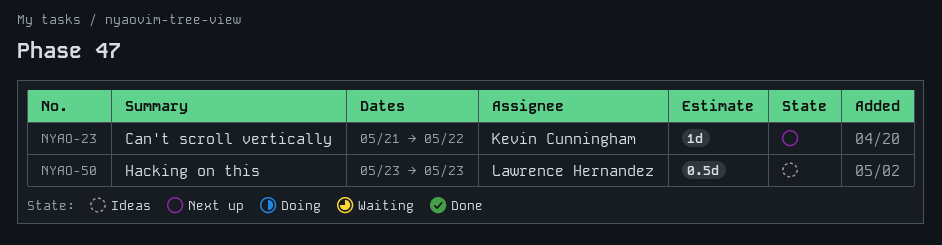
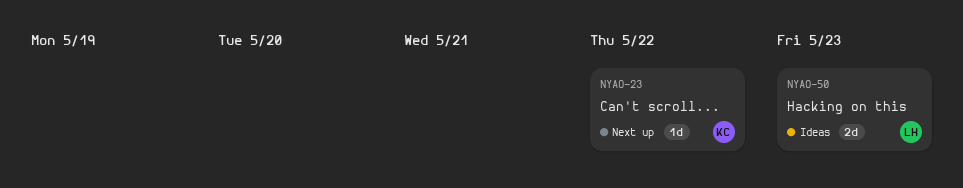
NYAO-50, estimate: 0.5d -> 2d

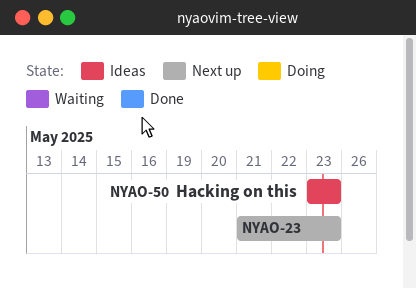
NYAO-23, due: May 22 -> May 23

